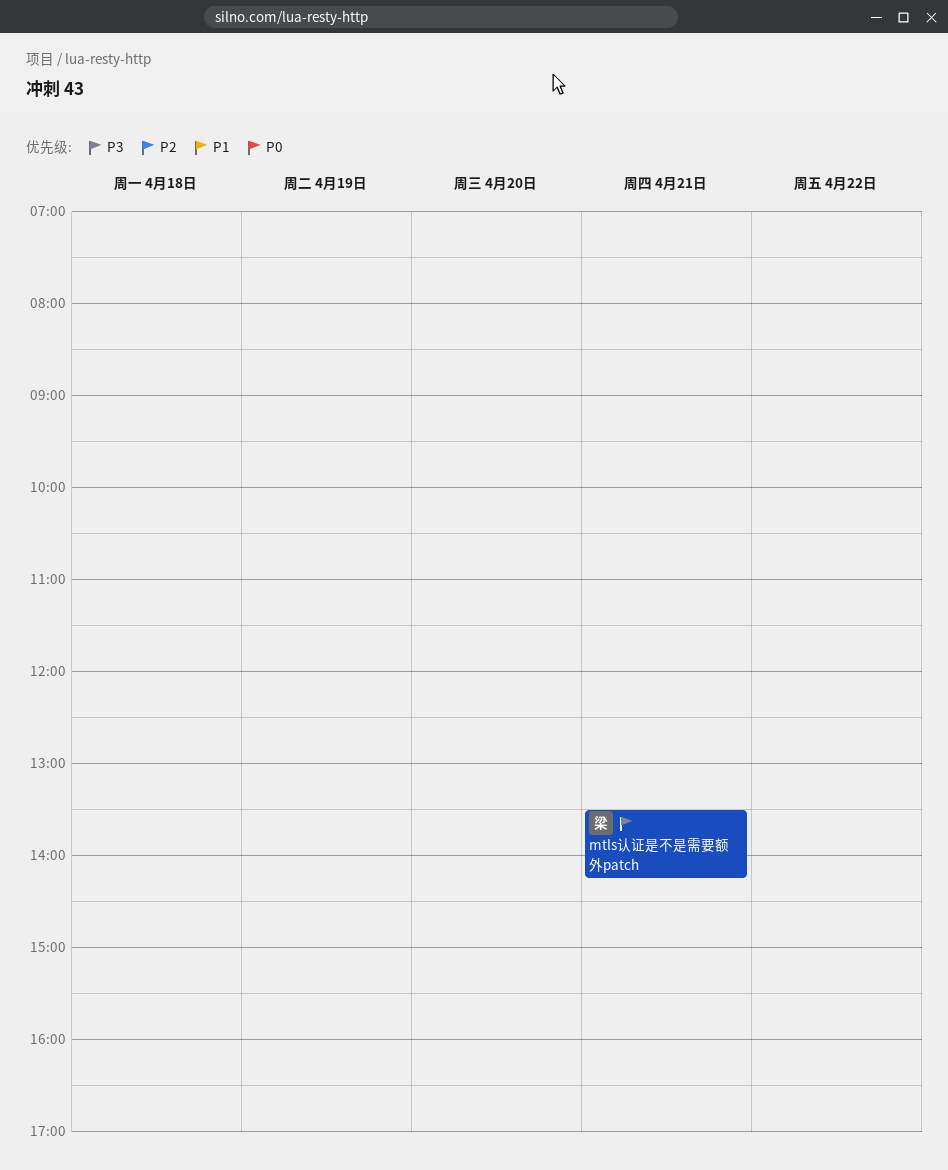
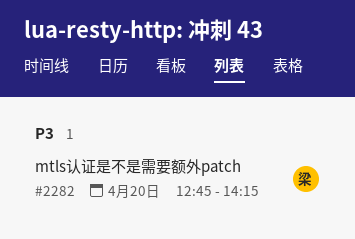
mtls认证是不是需要额外patch, day: Apr 21 -> Apr 20
mtls认证是不是需要额外patch, begins: 13:30 -> 12:45

